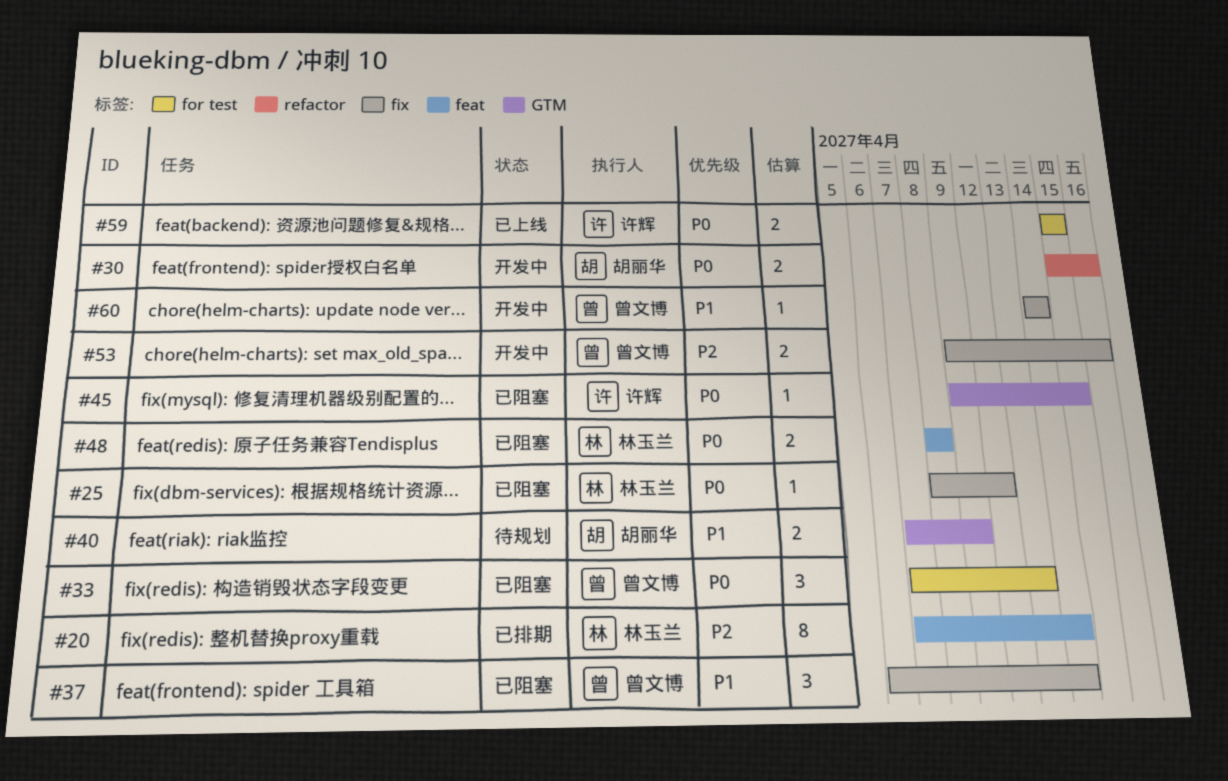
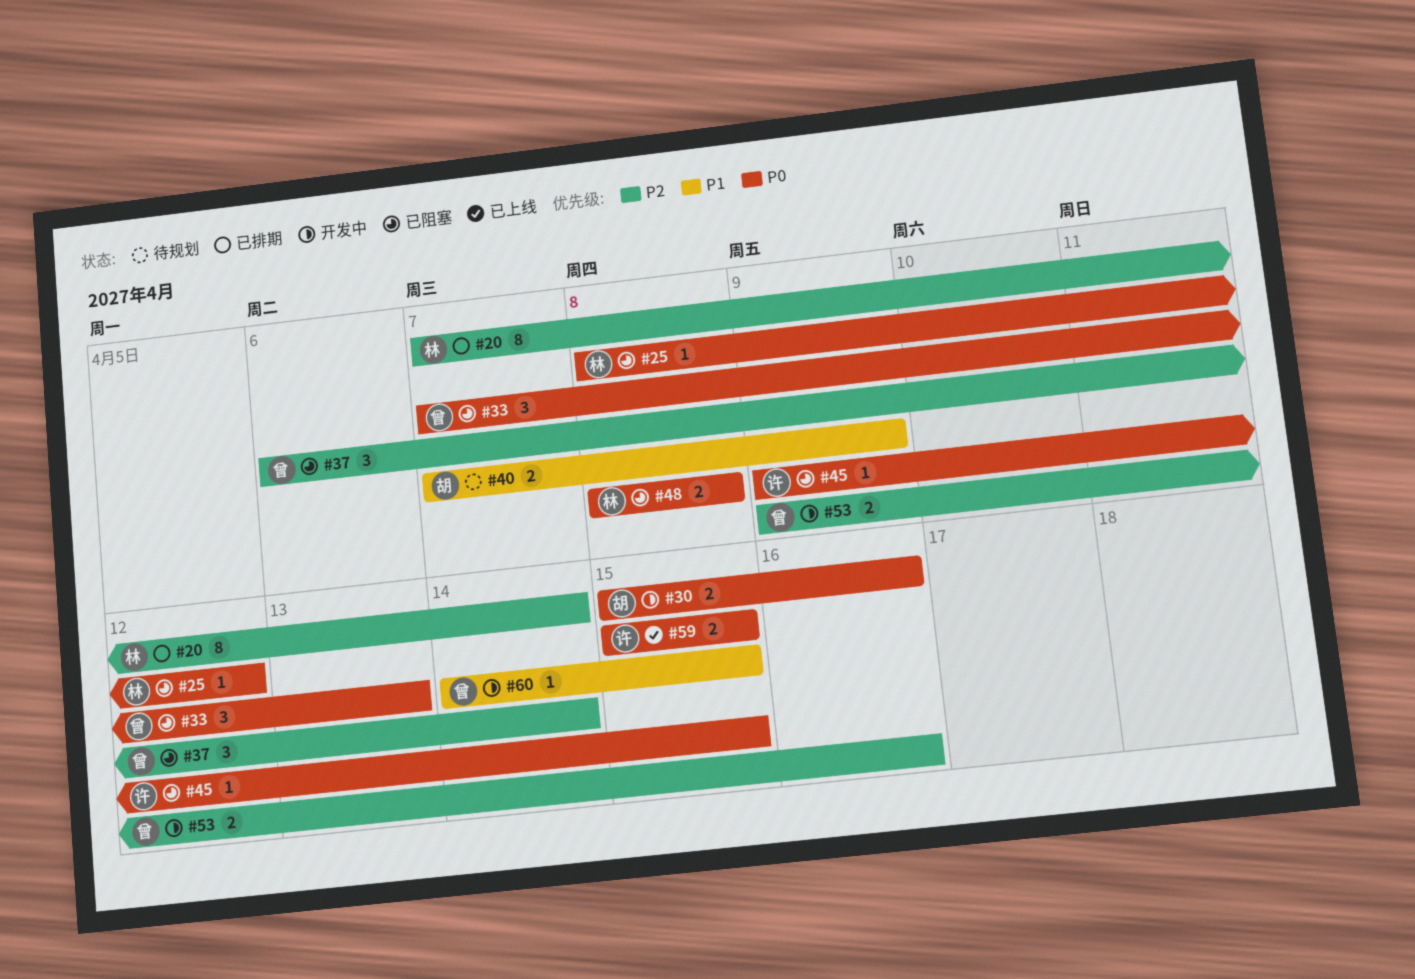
#37, priority: P1 -> P2
#60, due: Apr 14 -> Apr 15

